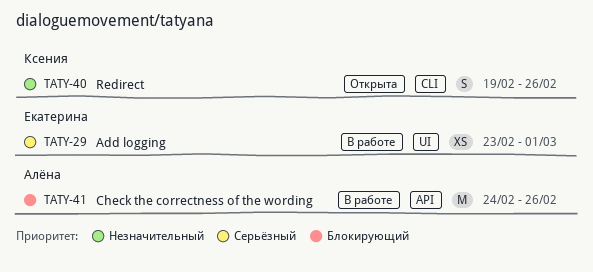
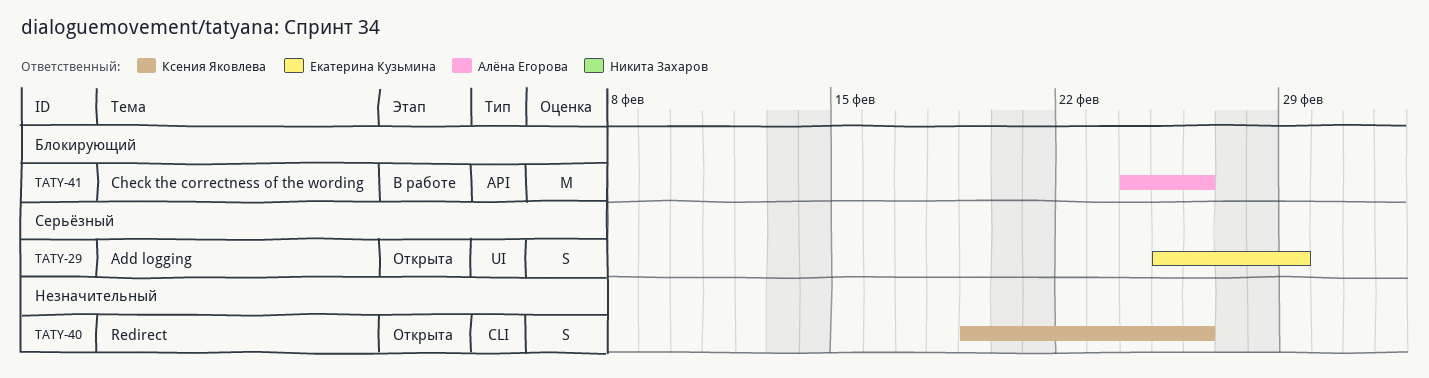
TATY-29, status: В работе -> Открыта
TATY-29, estimate: XS -> S
TATY-29, start: Feb 23 -> Feb 25
TATY-29, due: Mar 1 -> Feb 29

